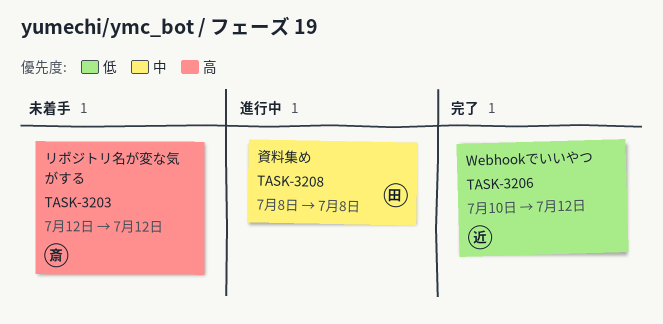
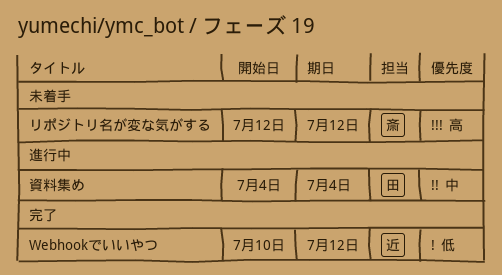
資料集め, start: Jul 8 -> Jul 4
資料集め, due: Jul 8 -> Jul 4

